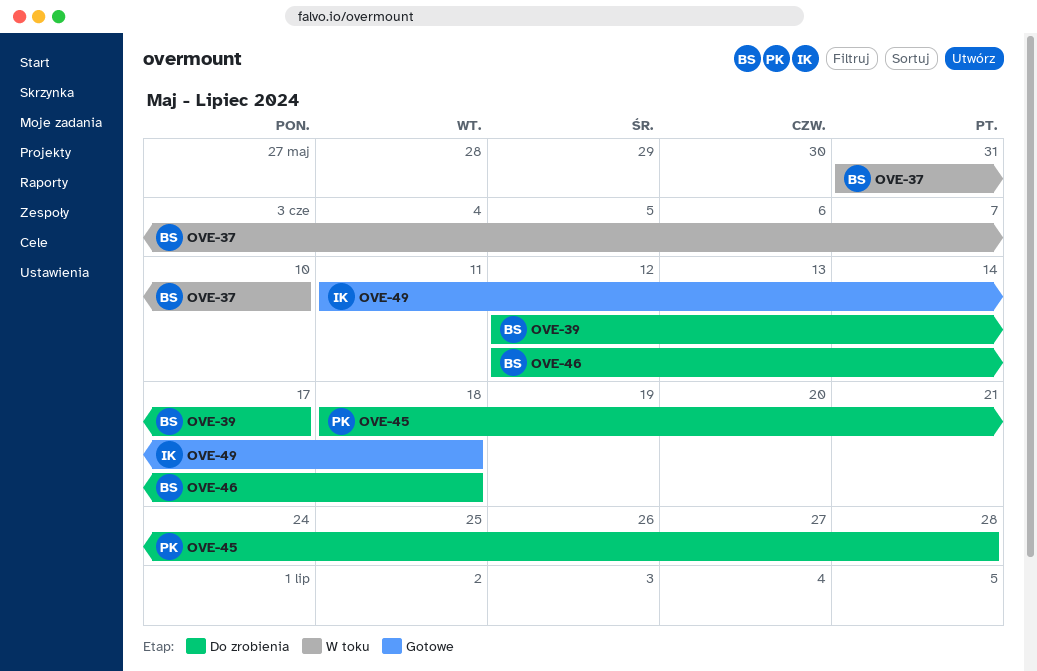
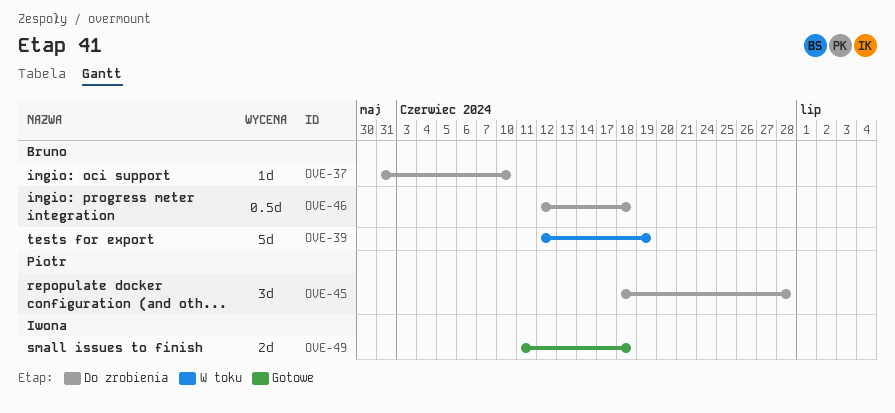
OVE-37, status: W toku -> Do zrobienia
OVE-39, status: Do zrobienia -> W toku
OVE-39, due: Jun 17 -> Jun 19

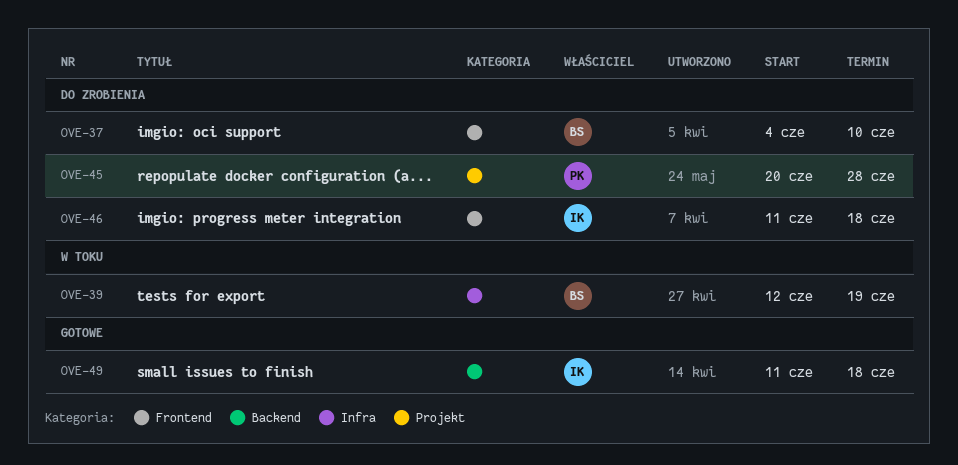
OVE-37, start: May 31 -> Jun 4
OVE-45, start: Jun 18 -> Jun 20
OVE-46, owner: Bruno -> Iwona
OVE-46, start: Jun 12 -> Jun 11

